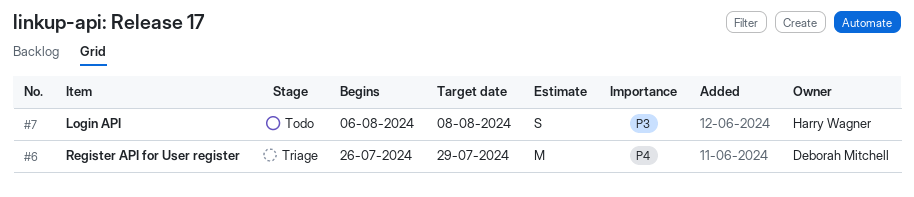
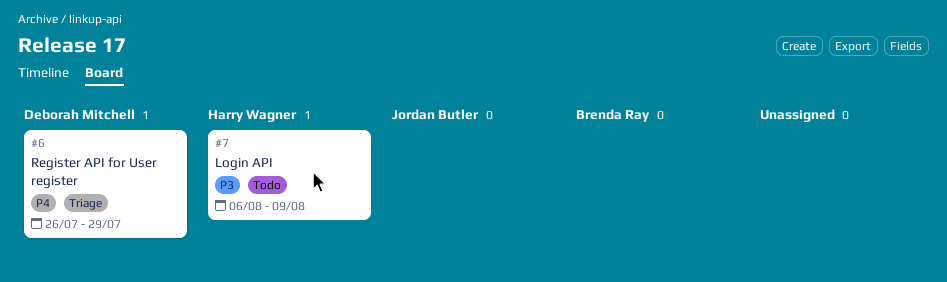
#7, due: Aug 8 -> Aug 9

